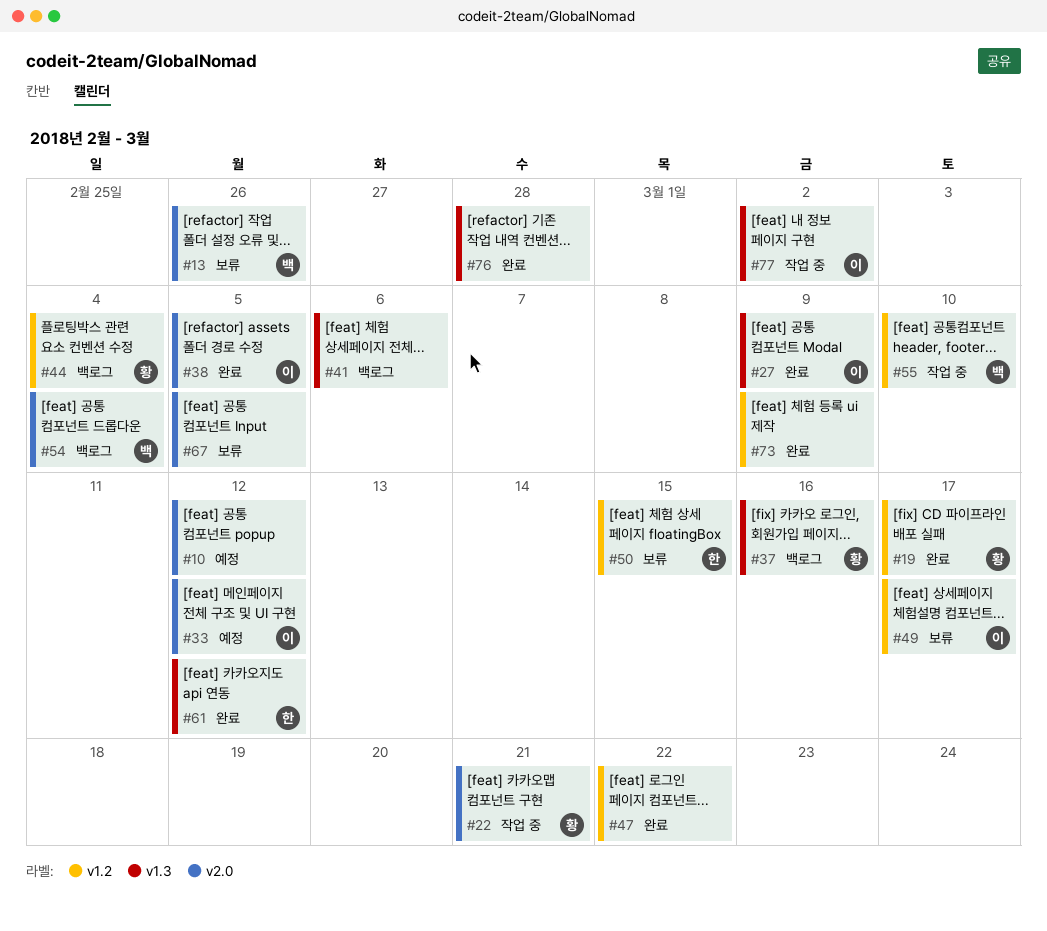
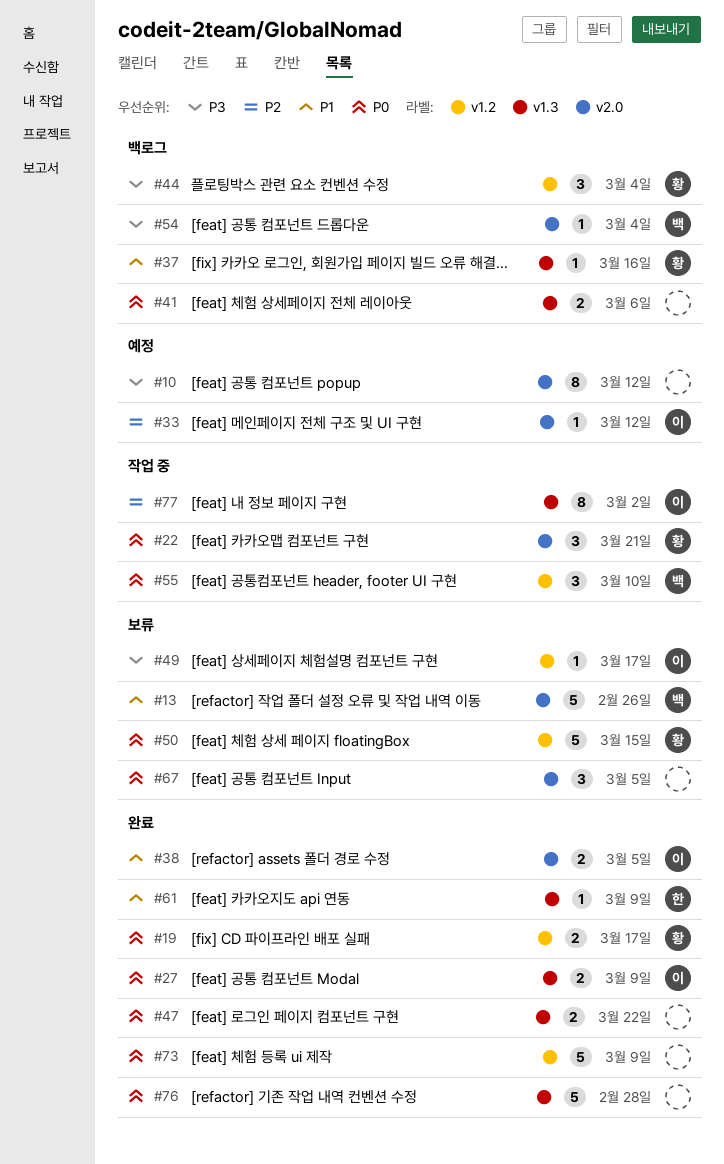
#47, label: v1.2 -> v1.3
#50, owner: 한 -> 황
#61, due: Mar 12 -> Mar 9

